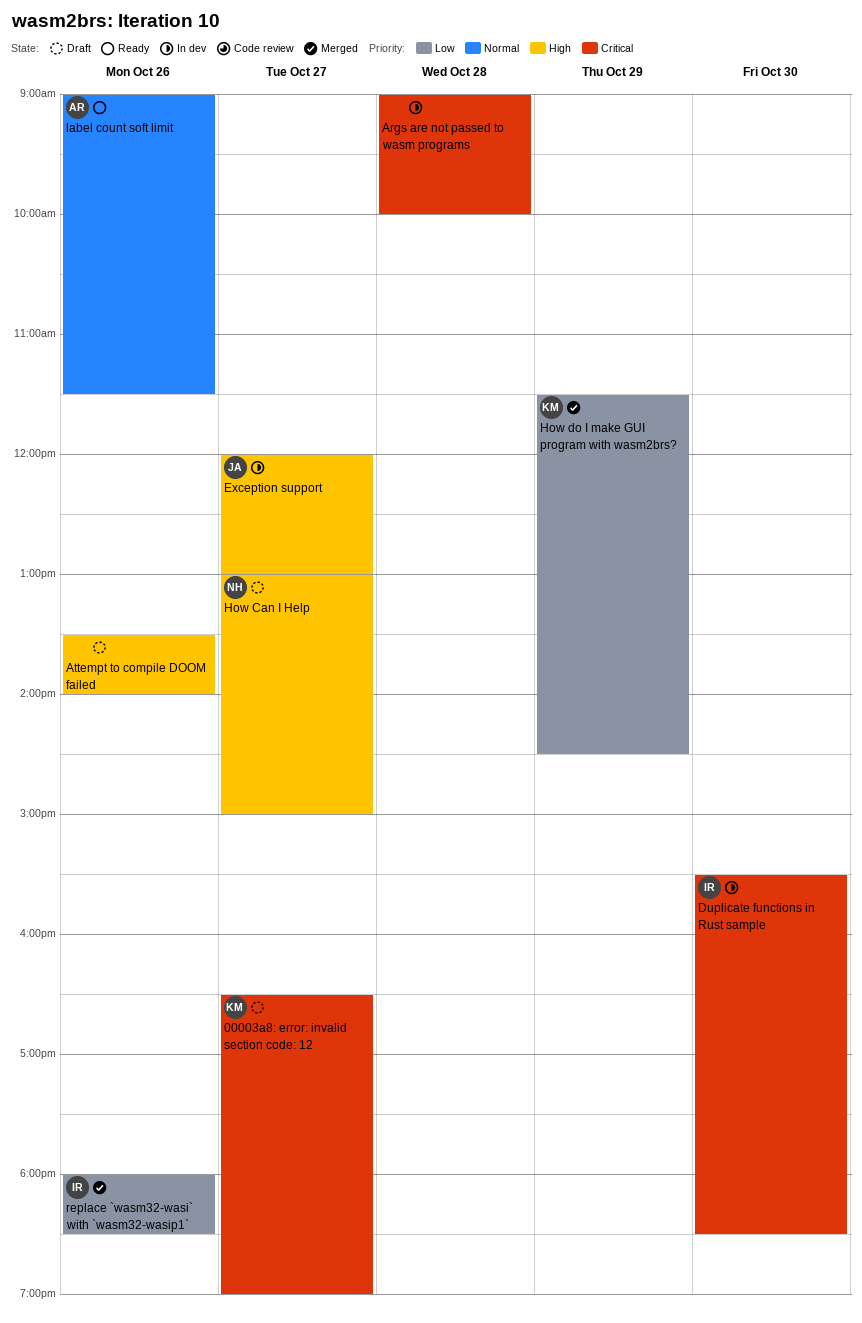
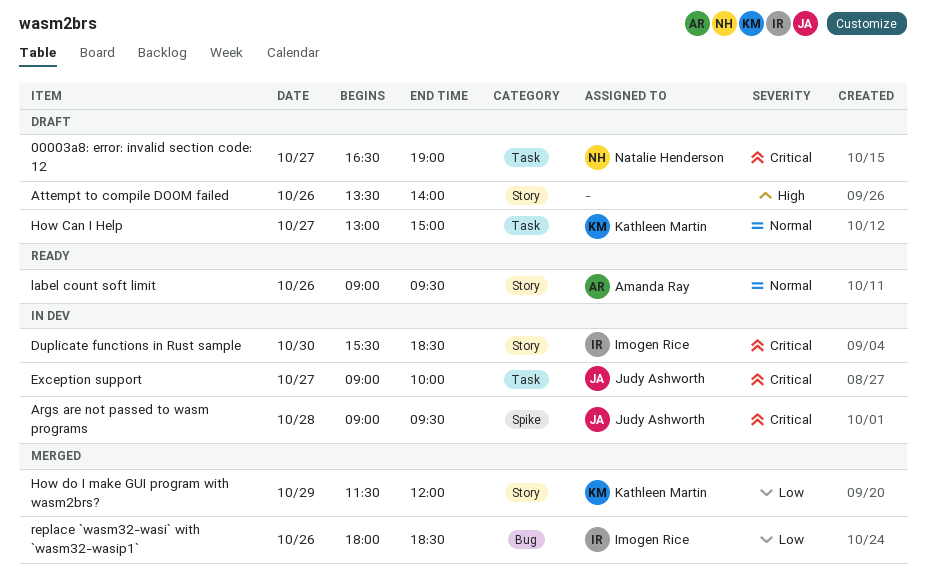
00003a8: error: invalid section code: 12, owner: Kathleen Martin -> Natalie Henderson
Args are not passed to wasm programs, owner: none -> Judy Ashworth
Args are not passed to wasm programs, ends: 10:00 -> 09:30
Exception support, priority: High -> Critical
Exception support, begins: 12:00 -> 09:00
Exception support, ends: 13:00 -> 10:00
How Can I Help, owner: Natalie Henderson -> Kathleen Martin
How Can I Help, priority: High -> Normal
How do I make GUI program with wasm2brs?, ends: 14:30 -> 12:00
label count soft limit, ends: 11:30 -> 09:30

